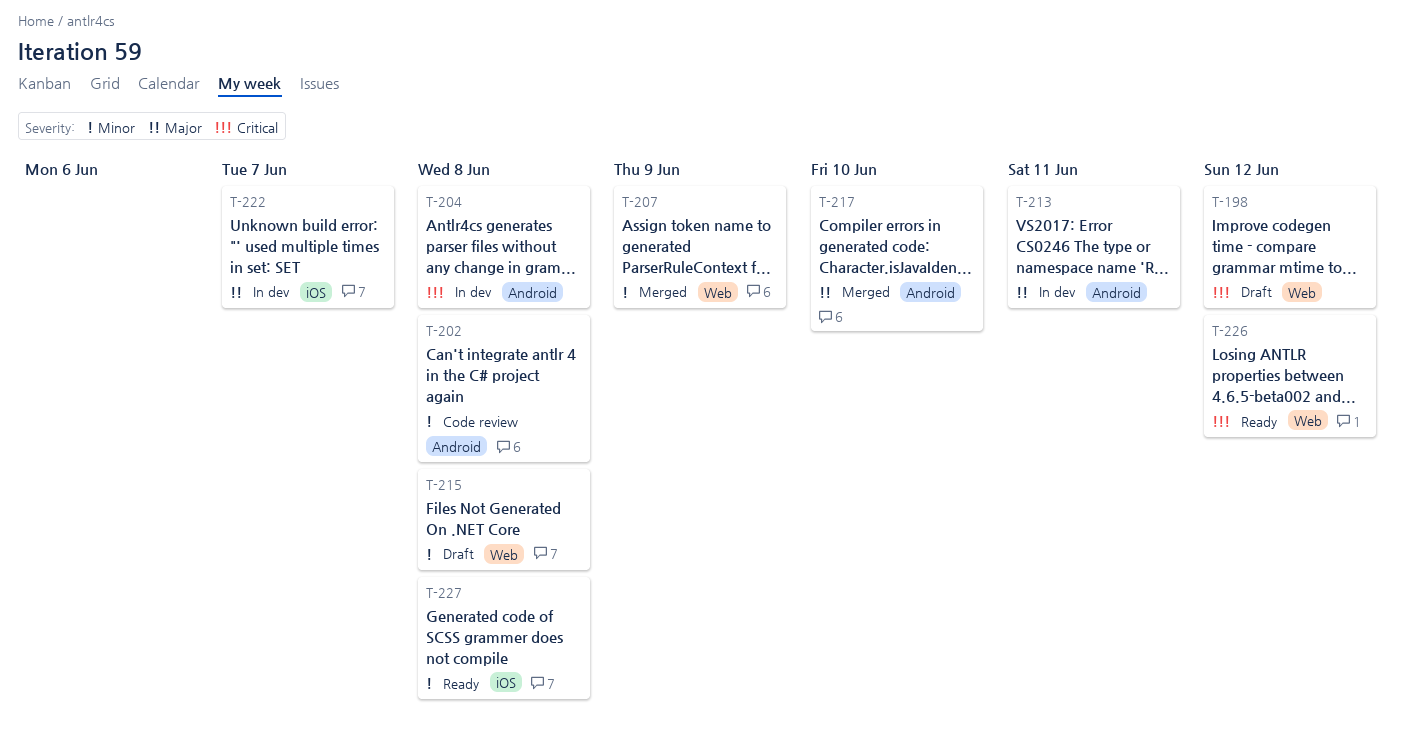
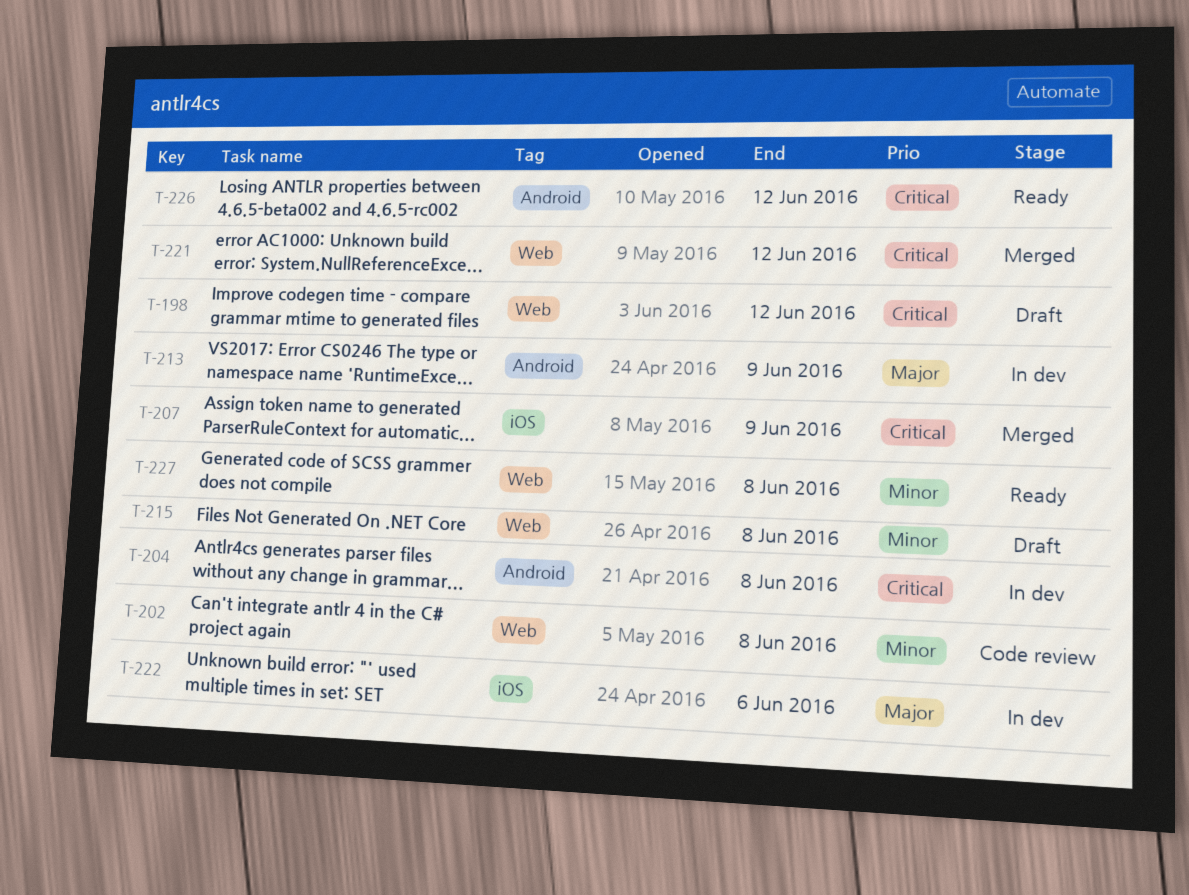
T-202, label: Android -> Web
T-207, priority: Minor -> Critical
T-207, label: Web -> iOS
T-213, due: Jun 11 -> Jun 9
T-217: present -> none
T-221: none -> present
T-222, due: Jun 7 -> Jun 6
T-226, label: Web -> Android
T-227, label: iOS -> Web

